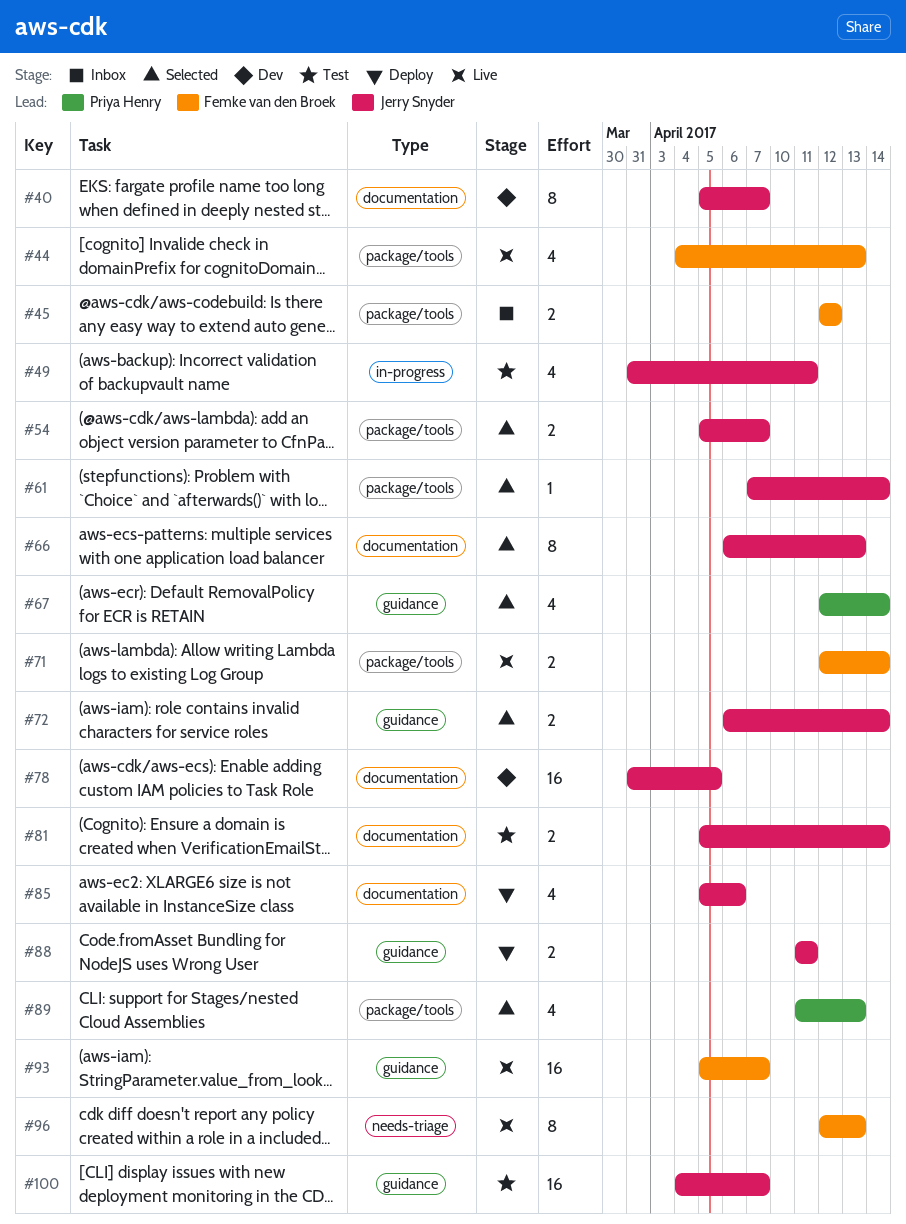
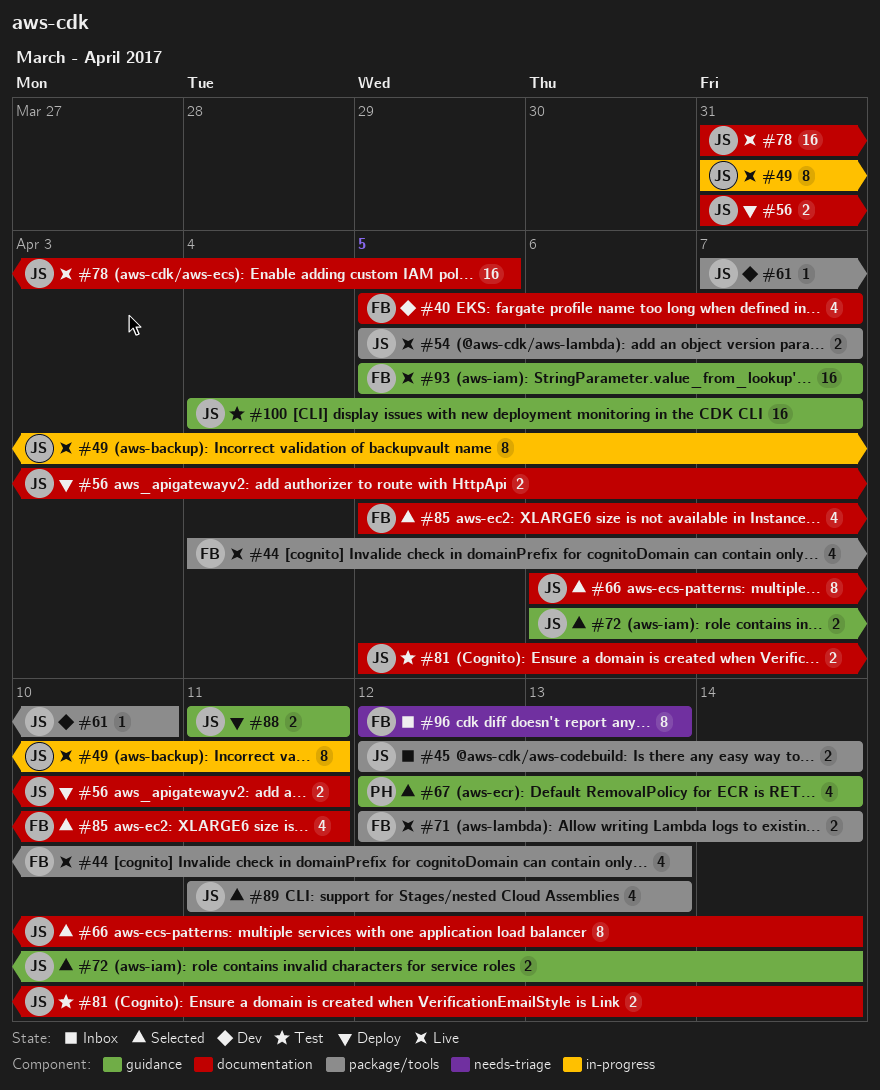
#40, owner: Jerry Snyder -> Femke van den Broek
#40, estimate: 8 -> 4
#45, owner: Femke van den Broek -> Jerry Snyder
#45, due: Apr 12 -> Apr 14
#49, status: Test -> Live
#49, estimate: 4 -> 8
#54, status: Selected -> Live
#56: none -> present
#61, status: Selected -> Dev
#61, due: Apr 14 -> Apr 10
#66, due: Apr 13 -> Apr 14
#78, status: Dev -> Live
#85, status: Deploy -> Selected
#85, owner: Jerry Snyder -> Femke van den Broek
#85, due: Apr 6 -> Apr 11
#89, owner: Priya Henry -> Jerry Snyder
#96, status: Live -> Inbox

